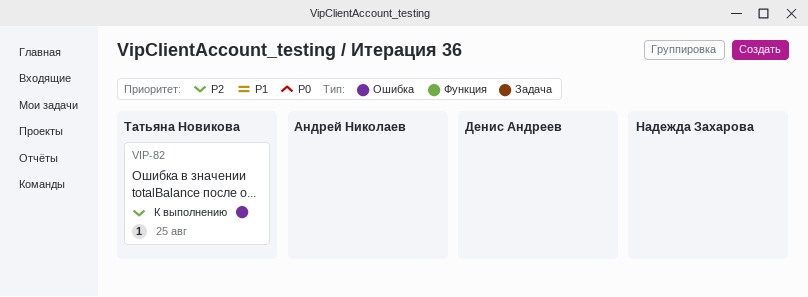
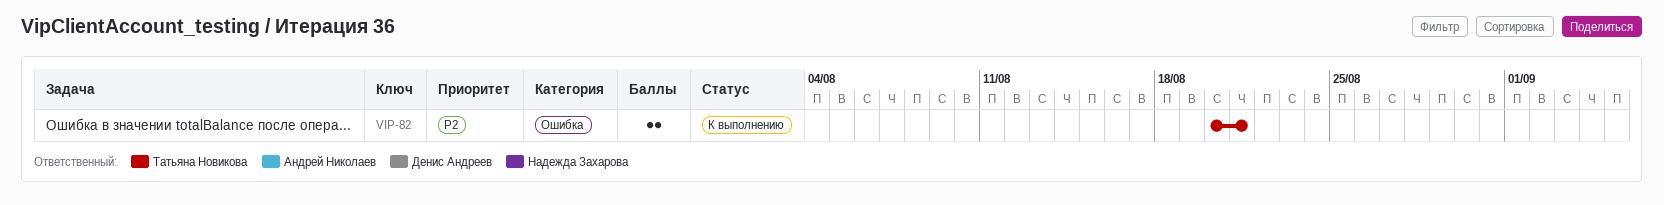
VIP-82, estimate: 1 -> 2
VIP-82, due: Aug 25 -> Aug 21

